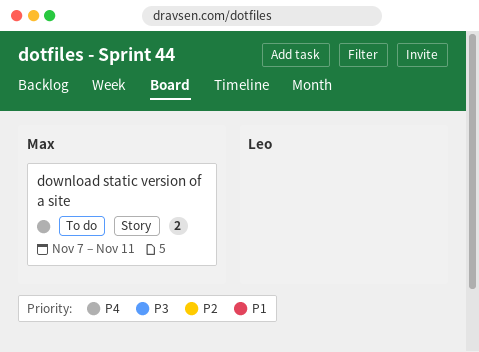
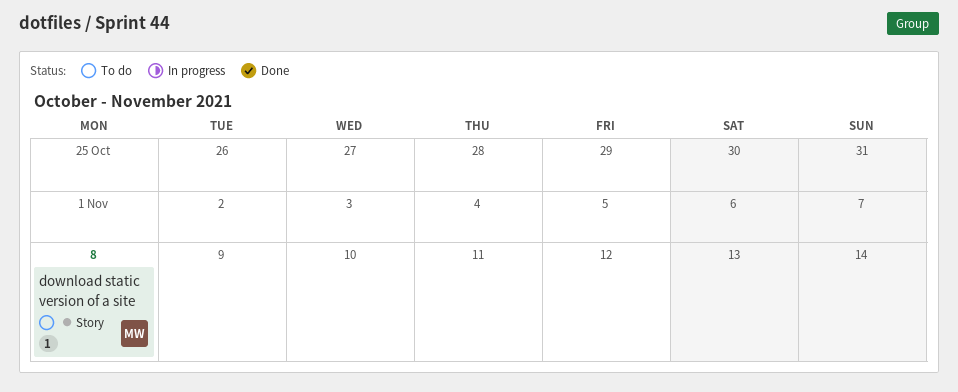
download static version of a site, estimate: 2 -> 1
download static version of a site, due: Nov 11 -> Nov 8

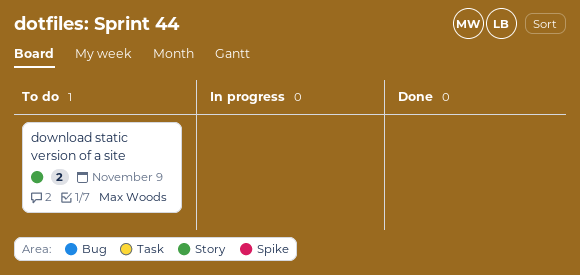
download static version of a site, estimate: 1 -> 2
download static version of a site, due: Nov 8 -> Nov 9

